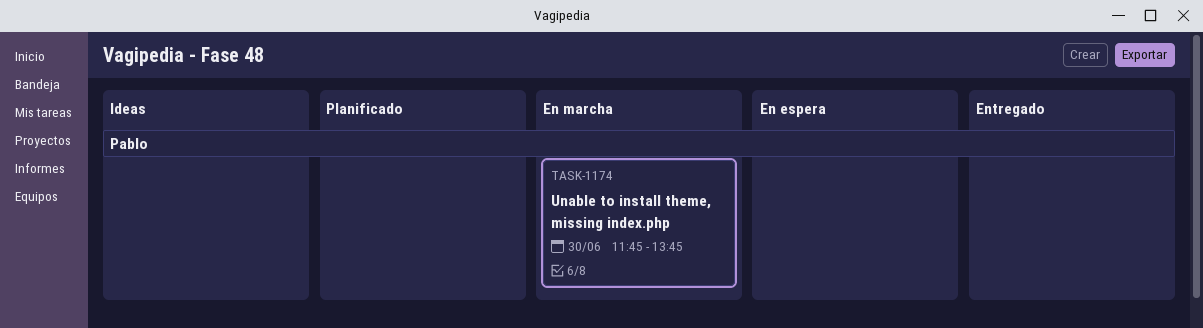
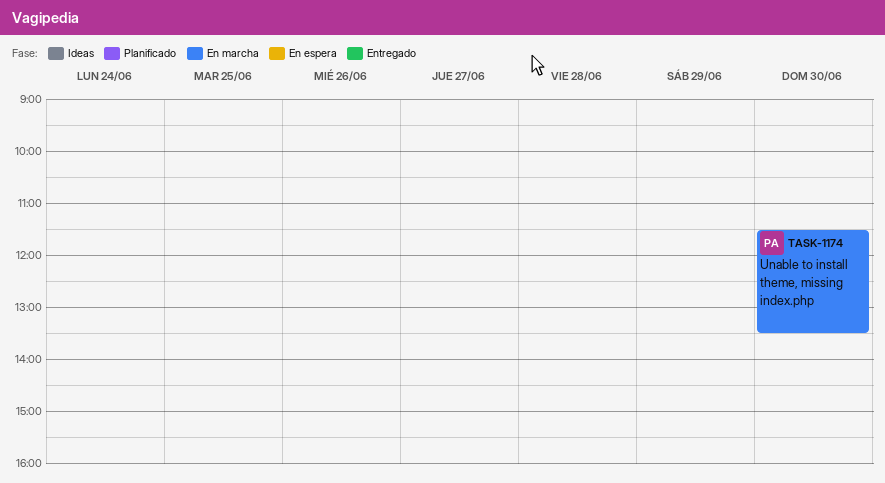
TASK-1174, begins: 11:45 -> 11:30
TASK-1174, ends: 13:45 -> 13:30

